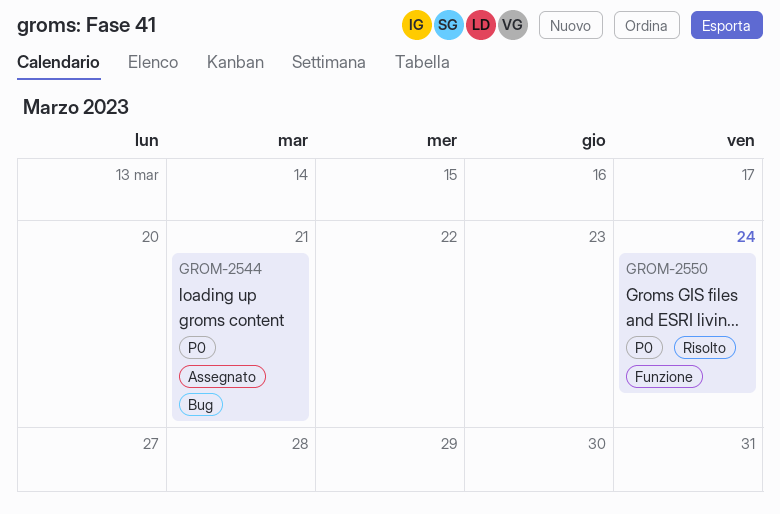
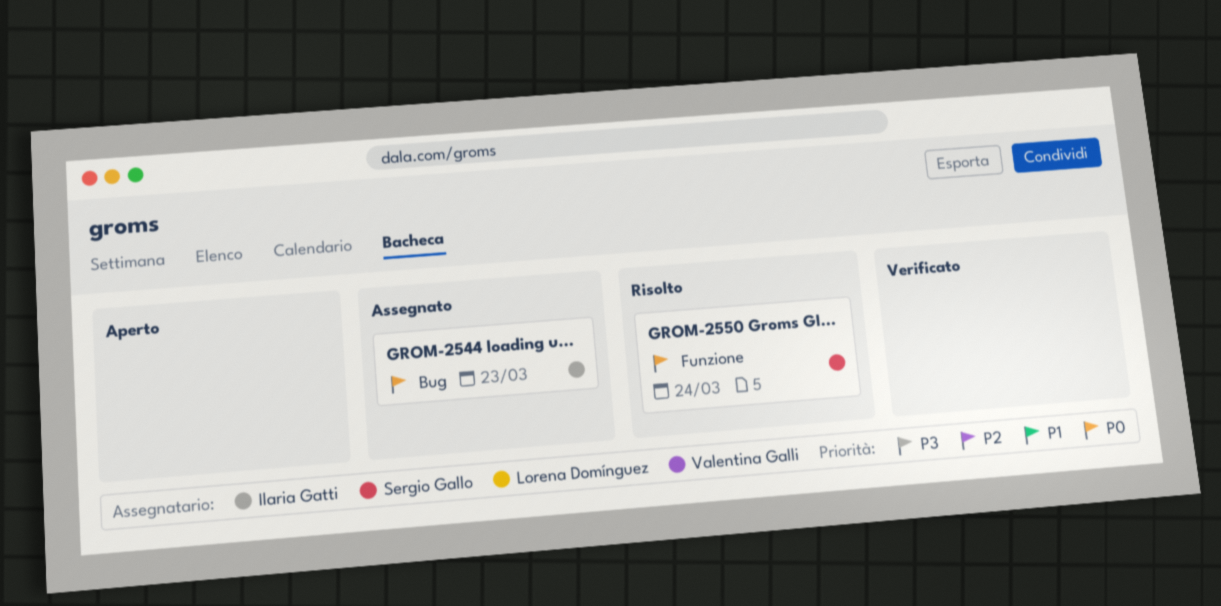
GROM-2544, due: Mar 21 -> Mar 23

